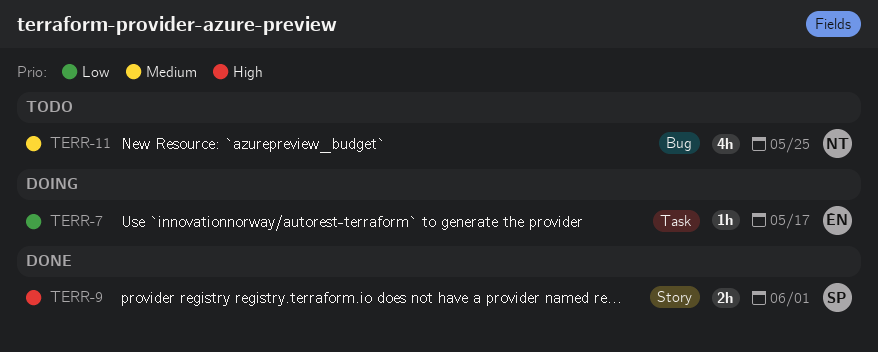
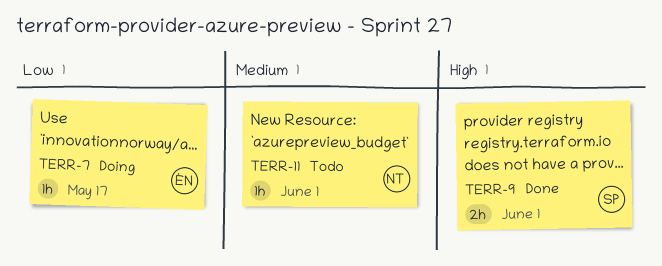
TERR-11, estimate: 4h -> 1h
TERR-11, due: May 25 -> Jun 1

